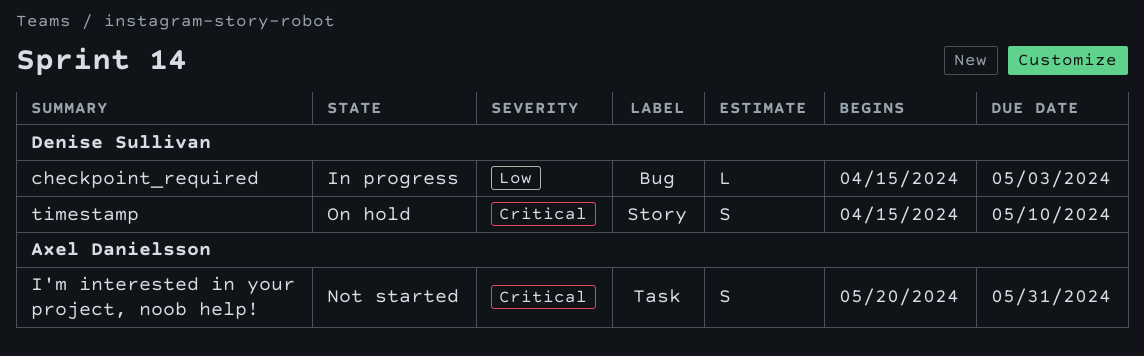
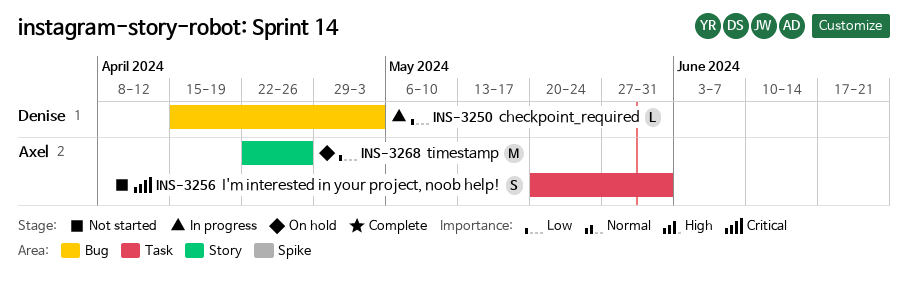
timestamp, owner: Denise Sullivan -> Axel Danielsson
timestamp, priority: Critical -> Low
timestamp, estimate: S -> M
timestamp, start: Apr 15 -> Apr 22
timestamp, due: May 10 -> Apr 26

